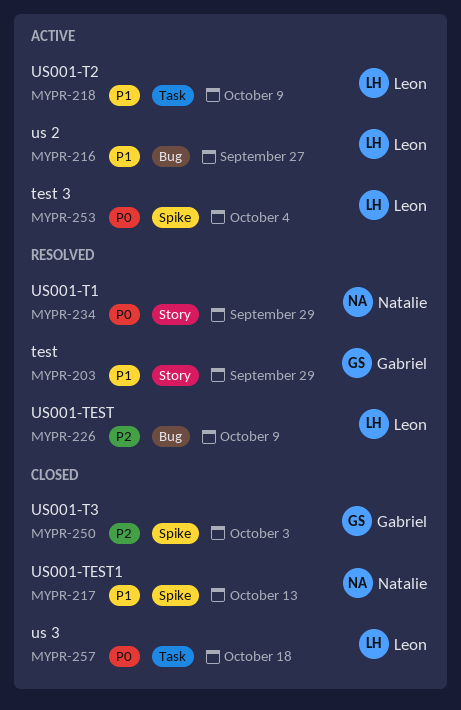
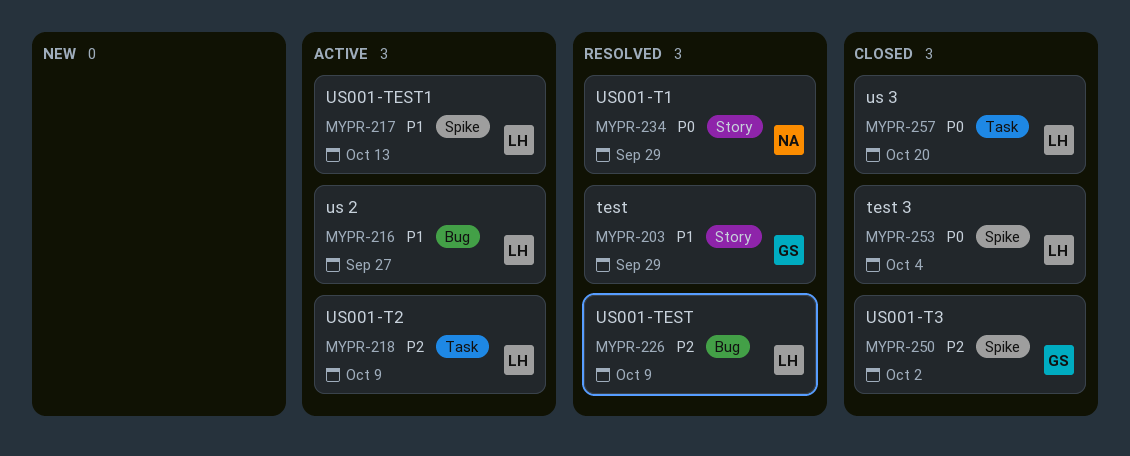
MYPR-217, status: Closed -> Active
MYPR-217, owner: Natalie -> Leon
MYPR-218, priority: P1 -> P2
MYPR-250, due: Oct 3 -> Oct 2
MYPR-253, status: Active -> Closed
MYPR-257, due: Oct 18 -> Oct 20

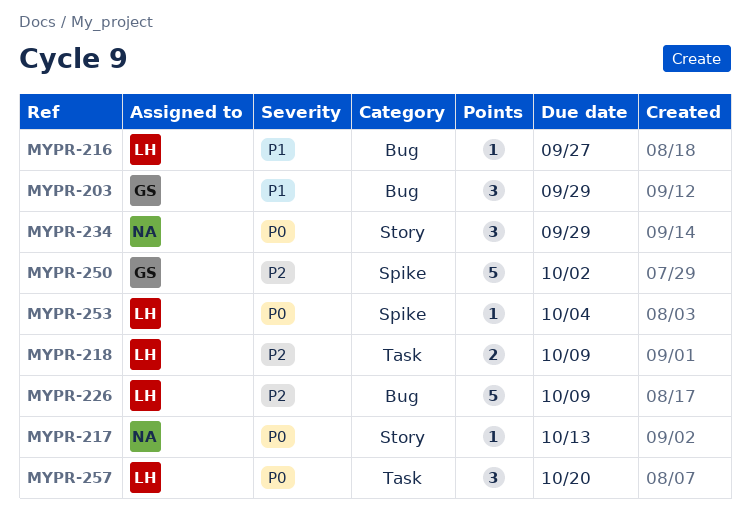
MYPR-203, label: Story -> Bug
MYPR-217, owner: LH -> NA
MYPR-217, priority: P1 -> P0
MYPR-217, label: Spike -> Story

